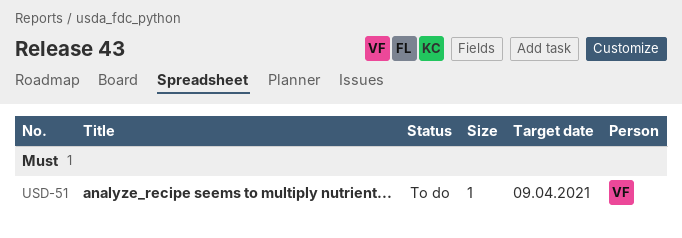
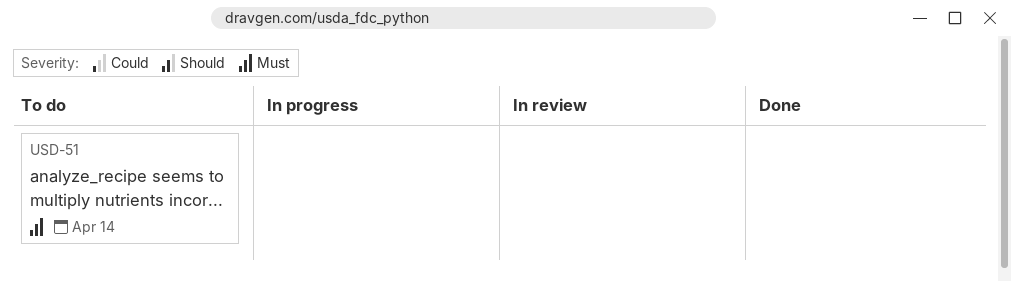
USD-51, due: Apr 9 -> Apr 14

